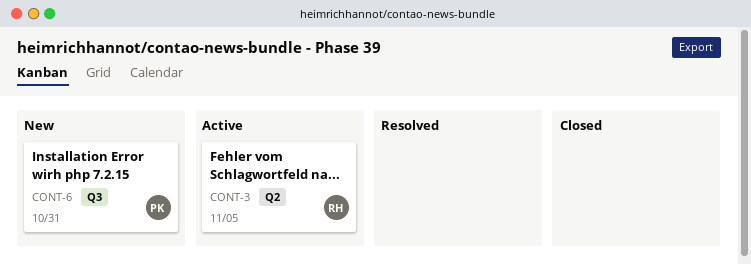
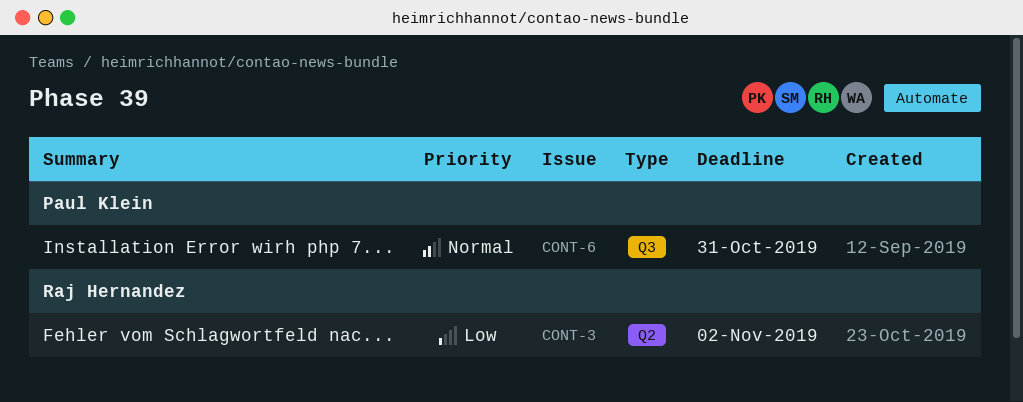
CONT-3, due: Nov 5 -> Nov 2

